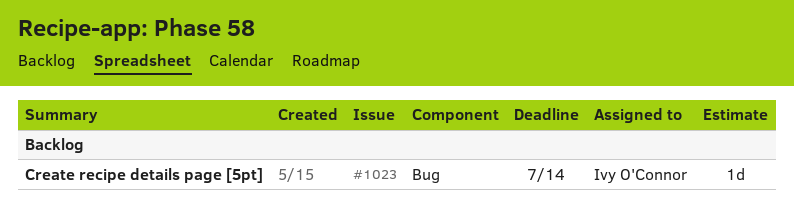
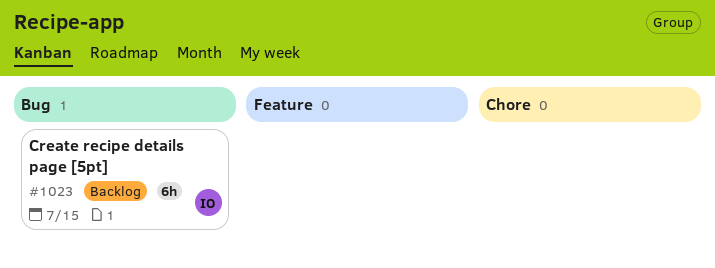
#1023, estimate: 1d -> 6h
#1023, due: Jul 14 -> Jul 15

